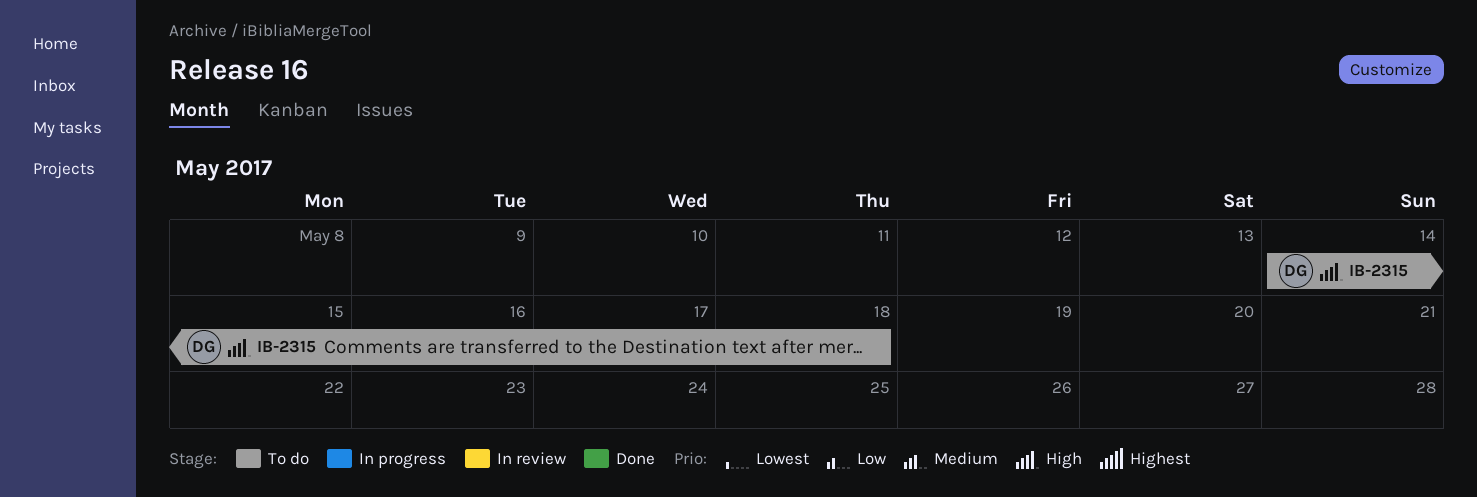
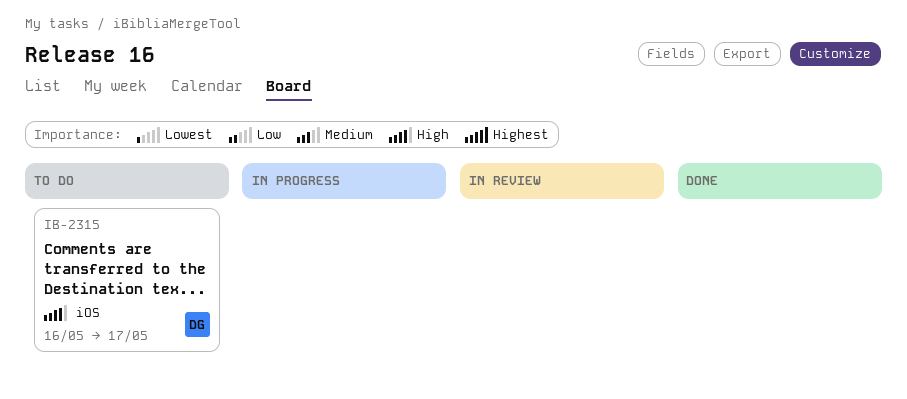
IB-2315, start: May 14 -> May 16
IB-2315, due: May 18 -> May 17

